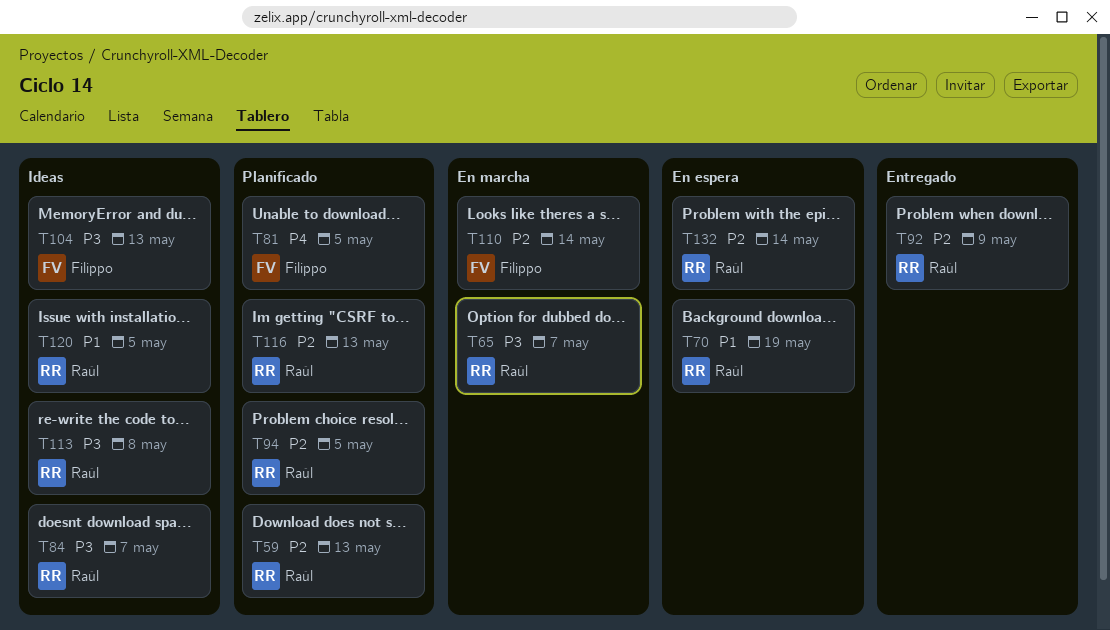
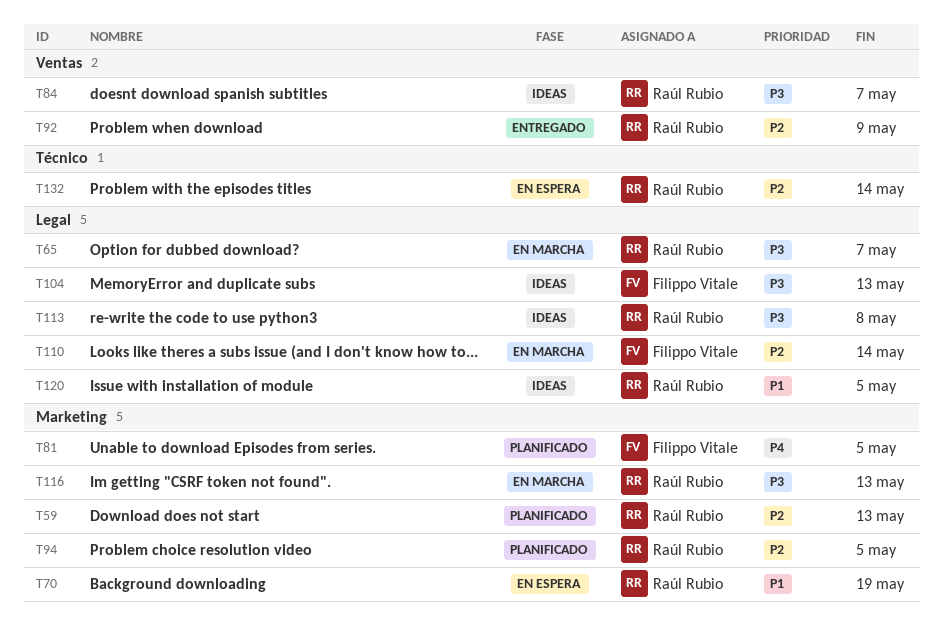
T116, status: Planificado -> En marcha
T116, priority: P2 -> P3

